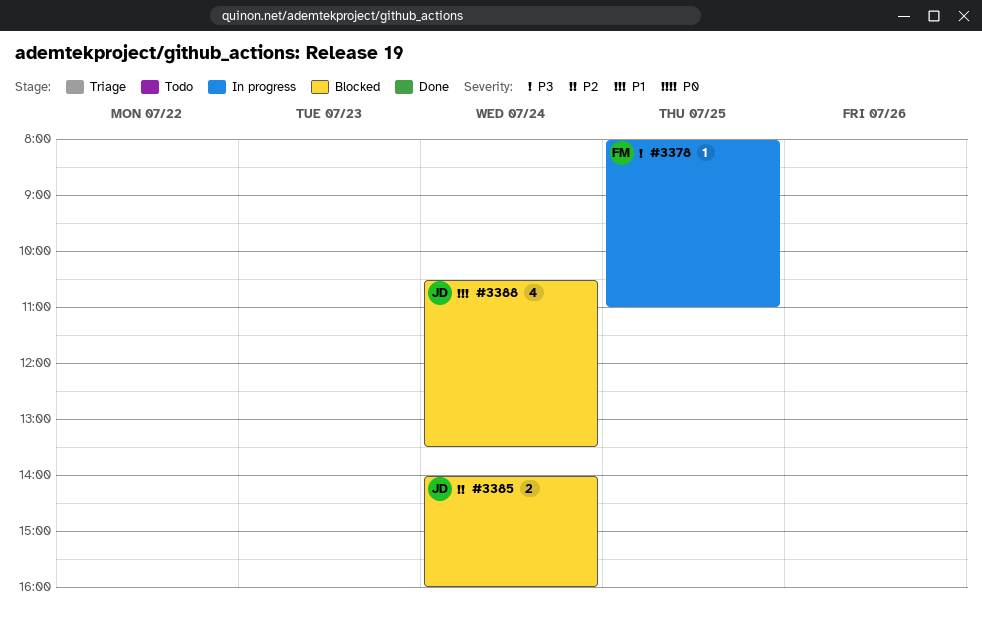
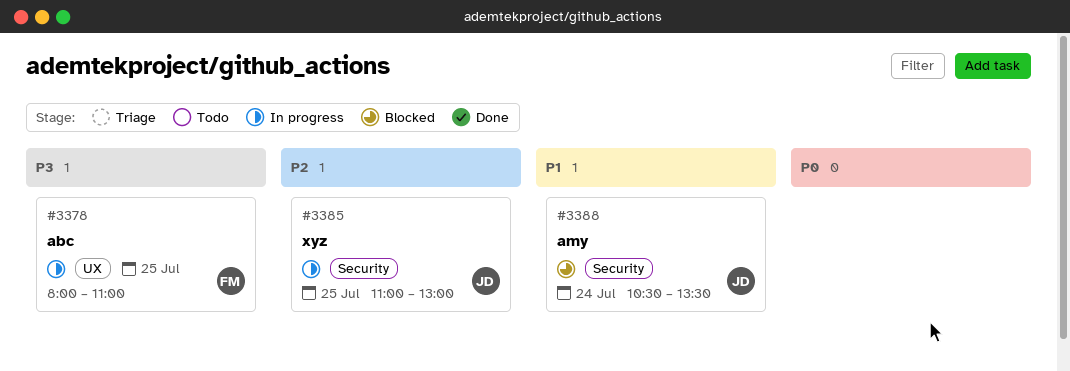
#3385, status: Blocked -> In progress
#3385, day: Jul 24 -> Jul 25
#3385, begins: 14:00 -> 11:00
#3385, ends: 16:00 -> 13:00

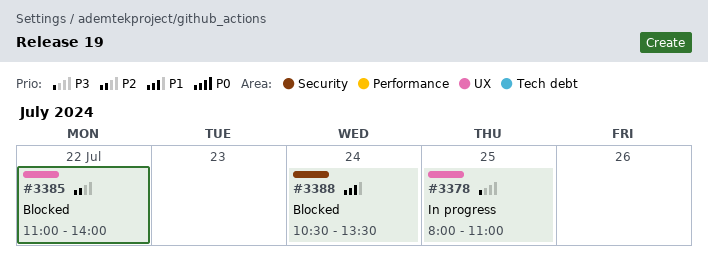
#3385, status: In progress -> Blocked
#3385, label: Security -> UX
#3385, day: Jul 25 -> Jul 22
#3385, ends: 13:00 -> 14:00

